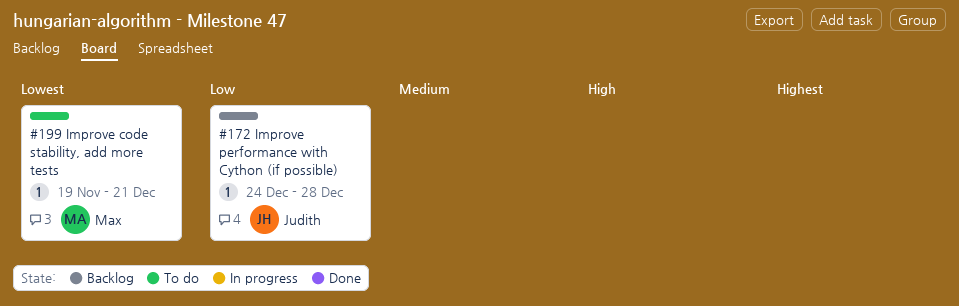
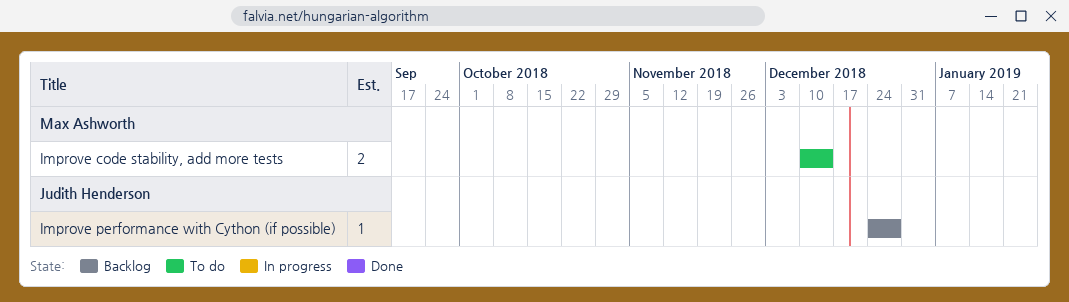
Improve code stability, add more tests, estimate: 1 -> 2
Improve code stability, add more tests, start: Nov 19 -> Dec 10
Improve code stability, add more tests, due: Dec 21 -> Dec 14

